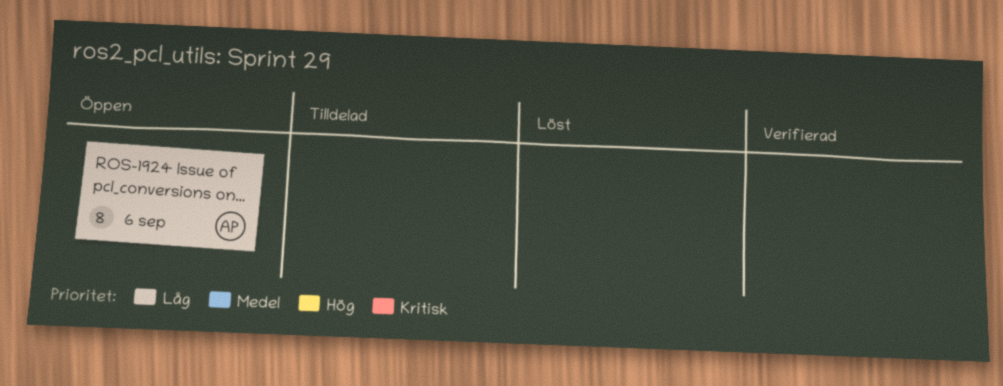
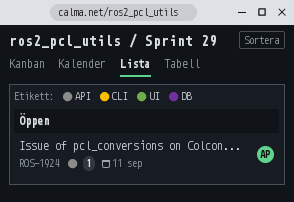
ROS-1924, estimate: 8 -> 1
ROS-1924, due: Sep 6 -> Sep 11

